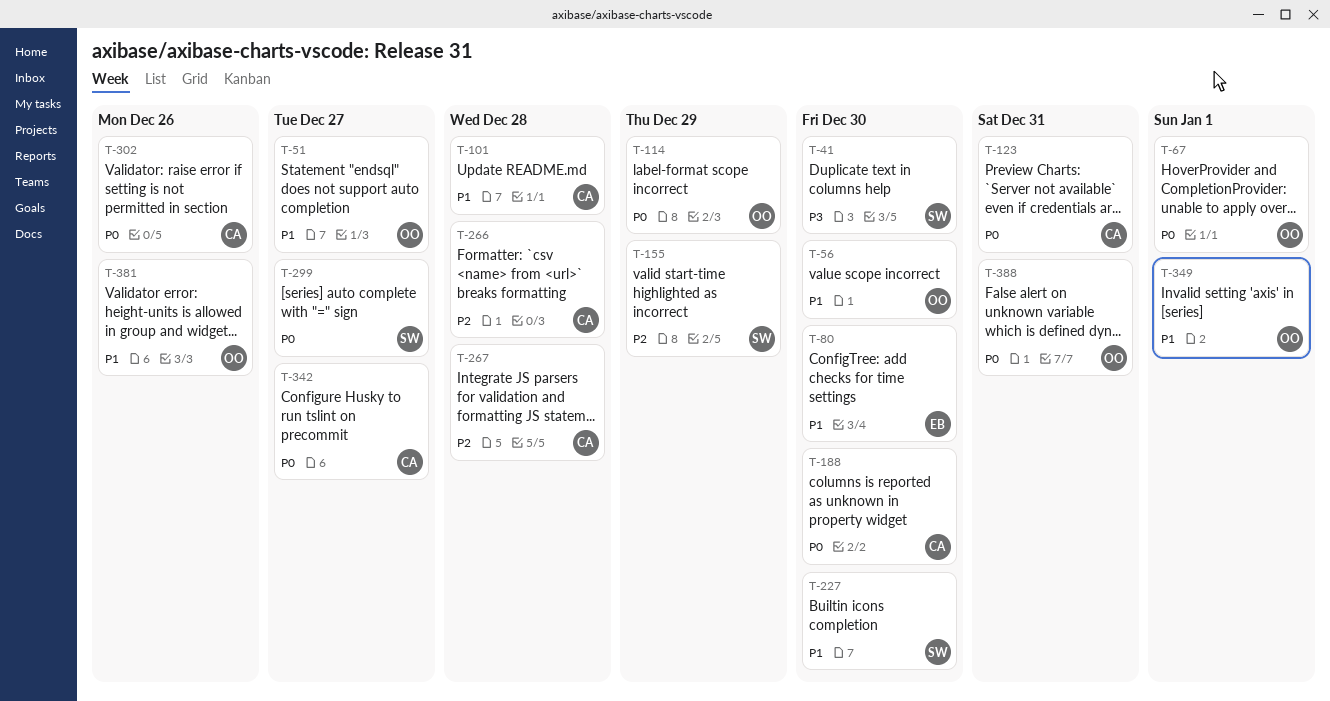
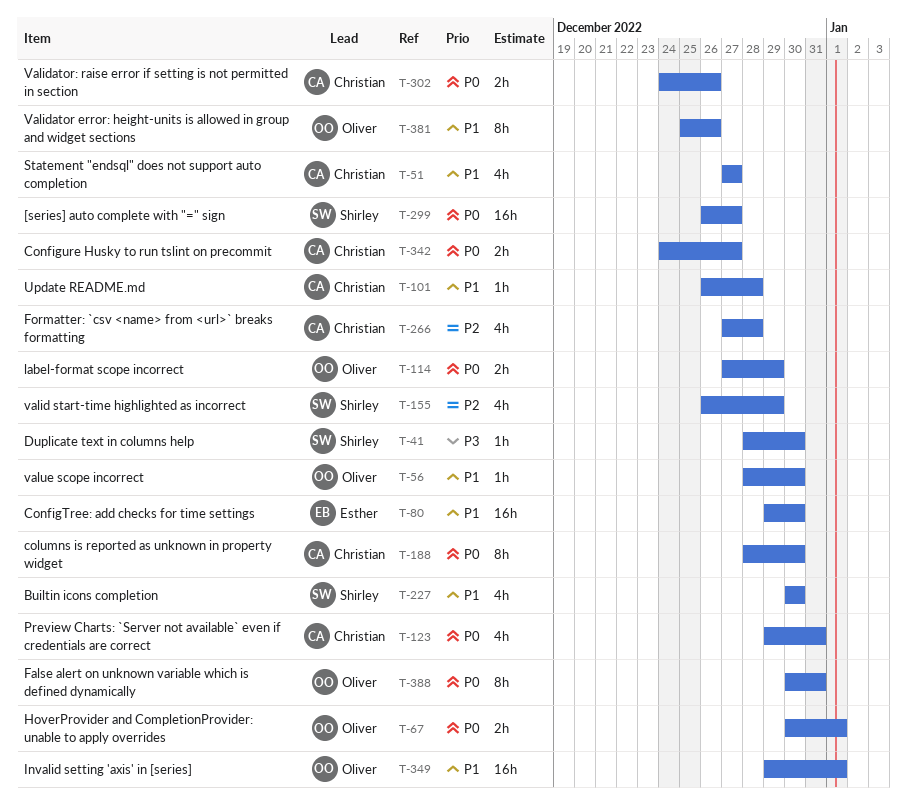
T-51, owner: Oliver -> Christian
T-267: present -> none

